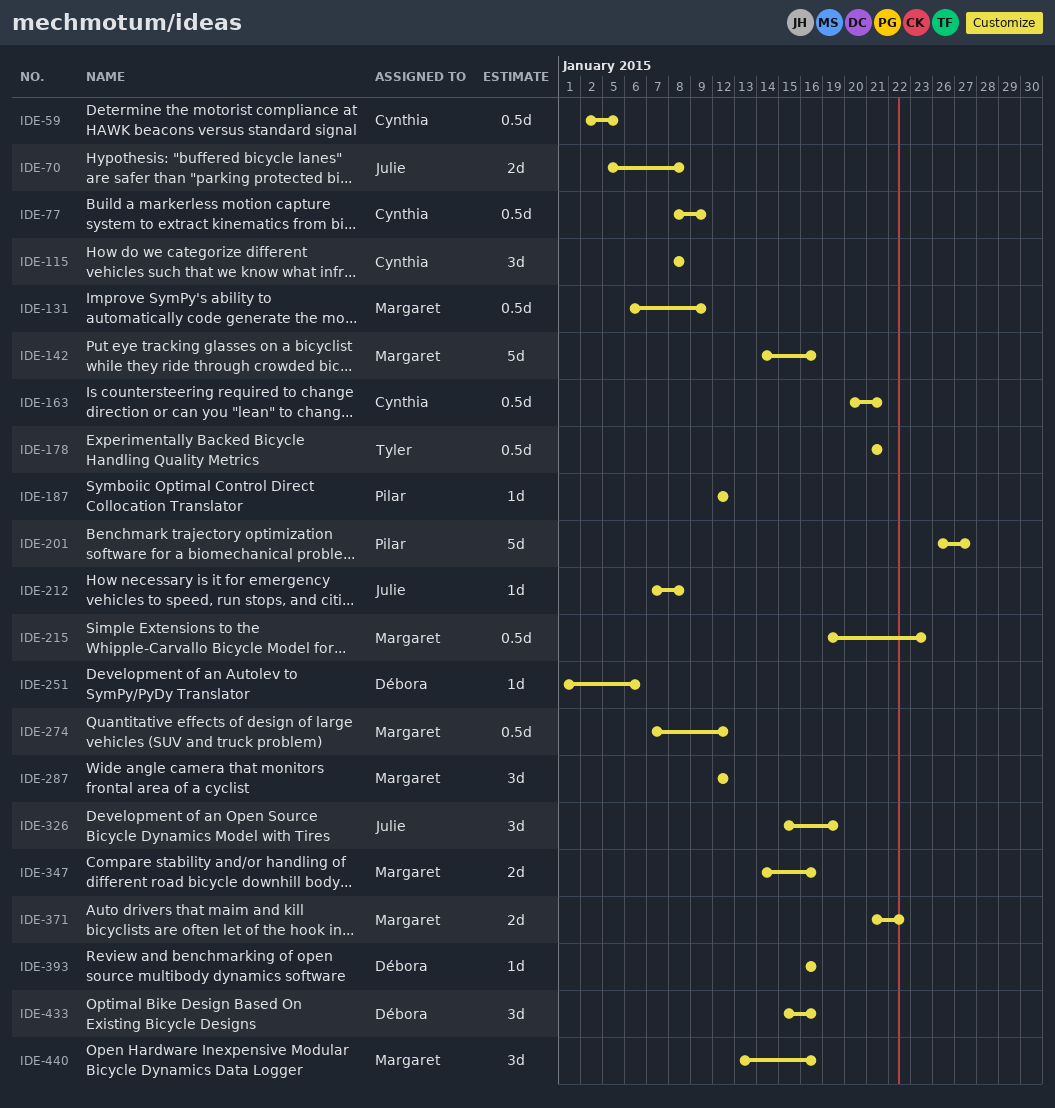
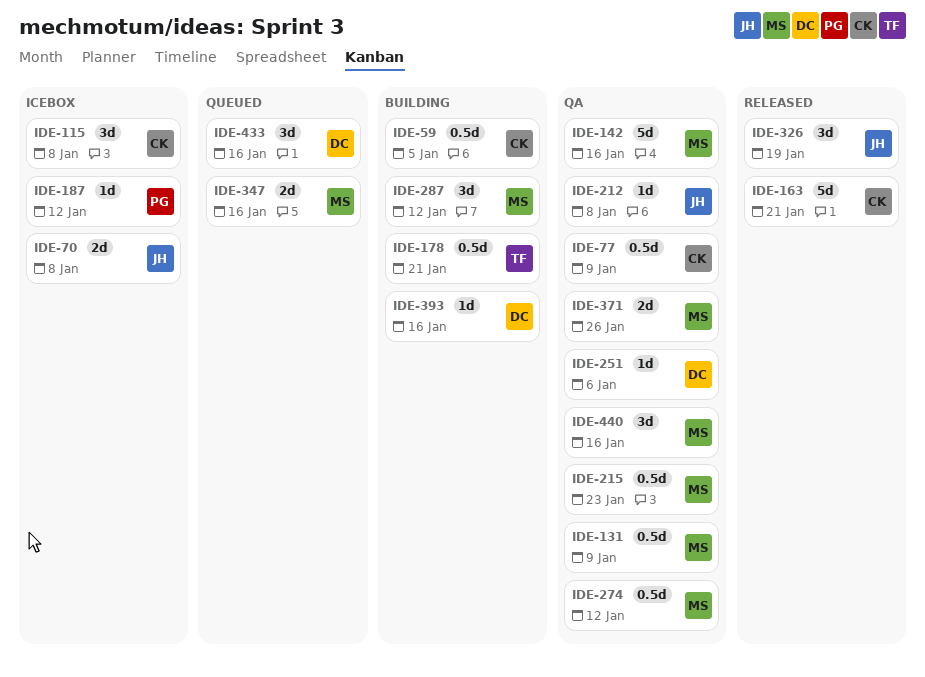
IDE-163, estimate: 0.5d -> 5d
IDE-201: present -> none
IDE-371, due: Jan 22 -> Jan 26

